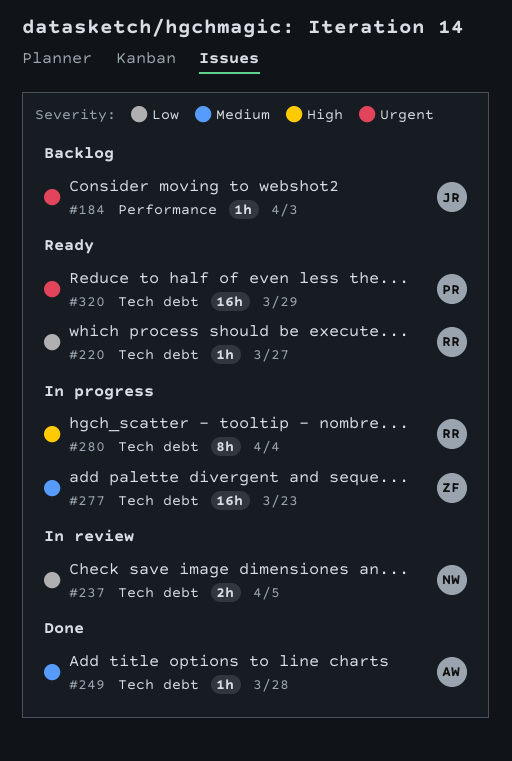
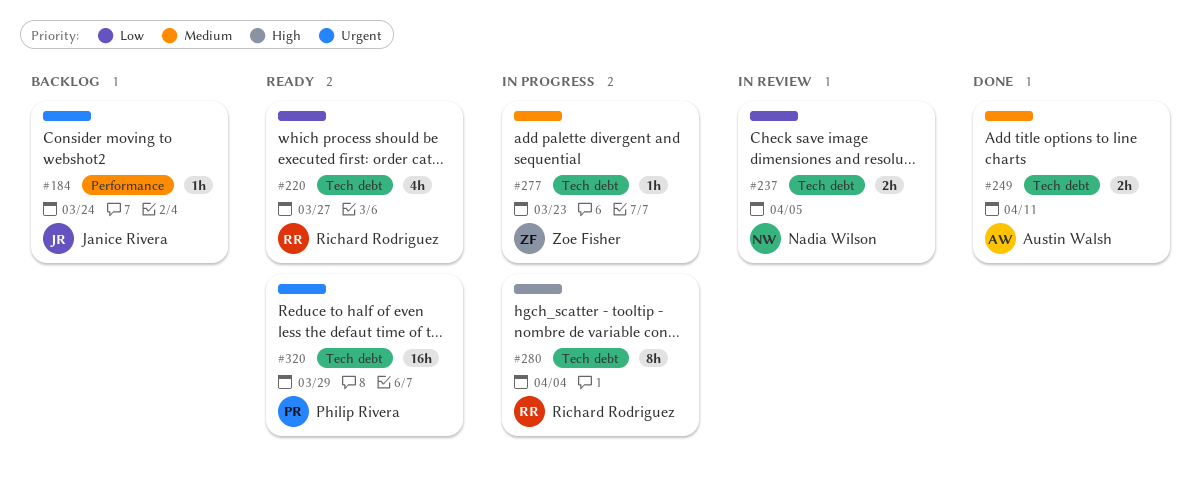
#184, due: Apr 3 -> Mar 24
#220, estimate: 1h -> 4h
#249, estimate: 1h -> 2h
#249, due: Mar 28 -> Apr 11
#277, estimate: 16h -> 1h

